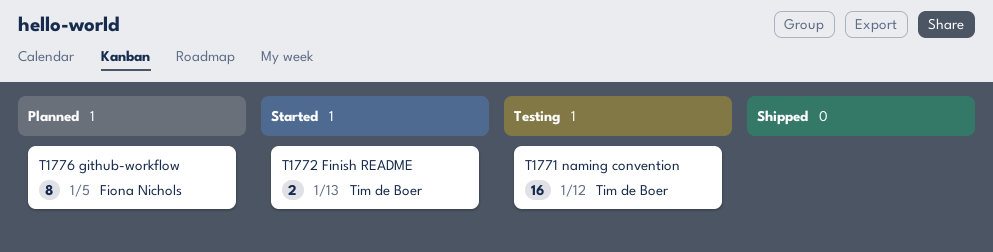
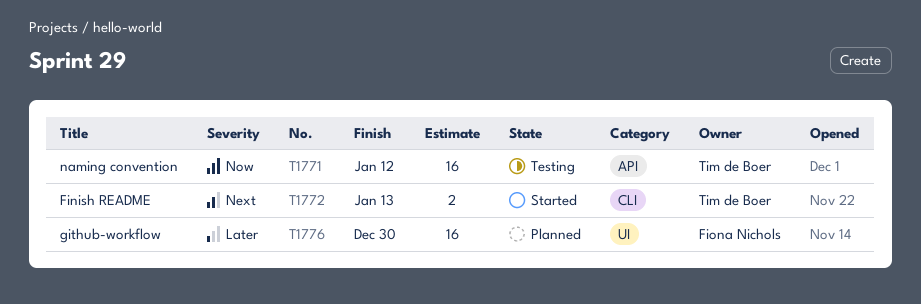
T1776, estimate: 8 -> 16
T1776, due: Jan 5 -> Dec 30

